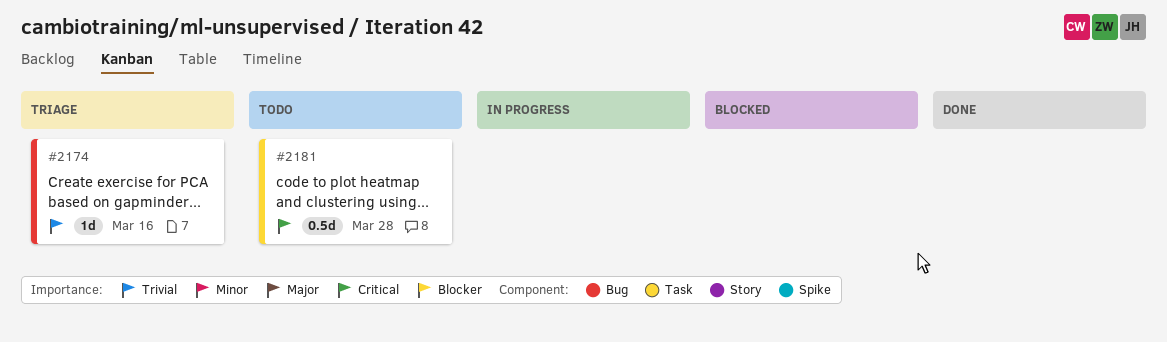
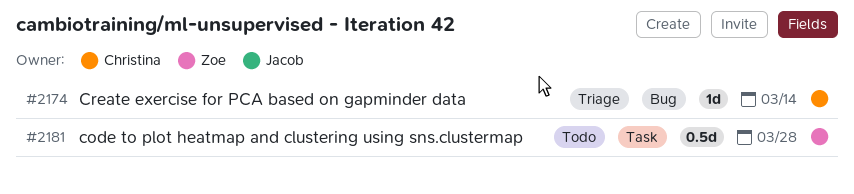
#2174, due: Mar 16 -> Mar 14

